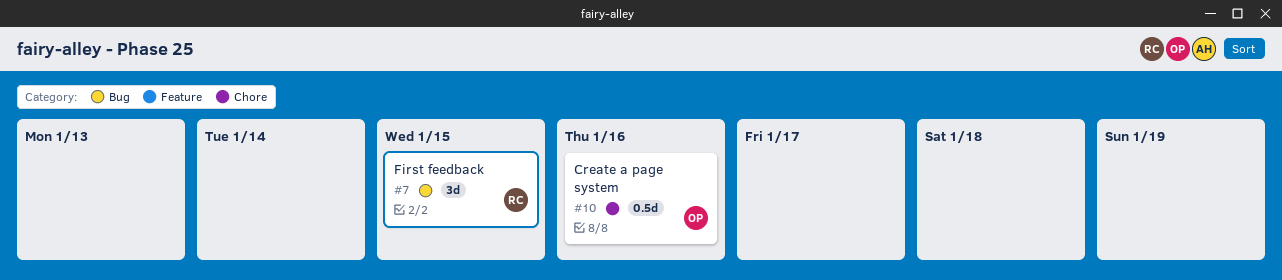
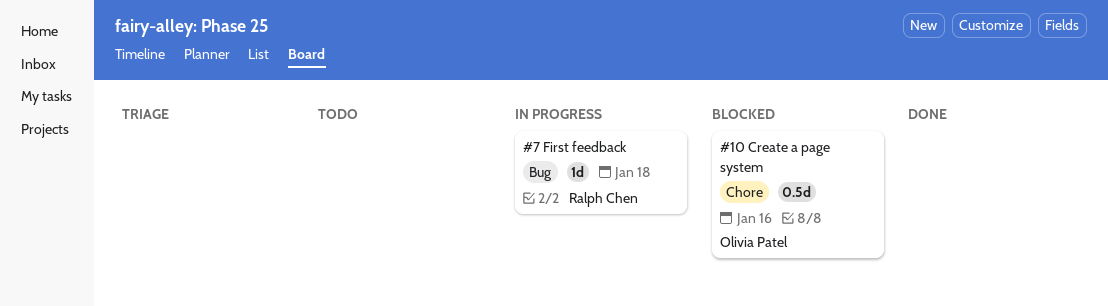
#7, estimate: 3d -> 1d
#7, due: Jan 15 -> Jan 18

